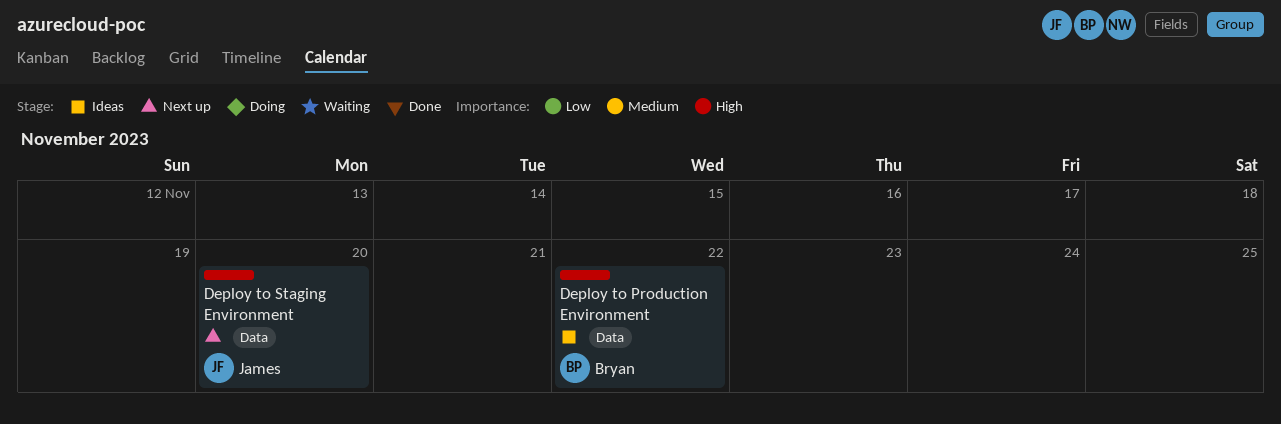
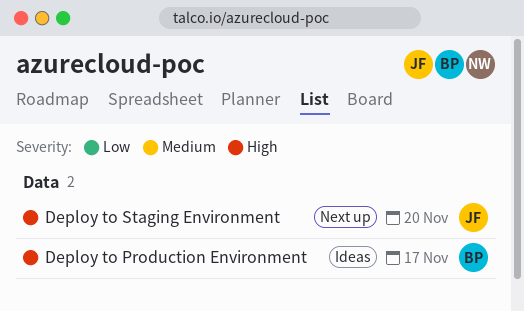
Deploy to Production Environment, due: Nov 22 -> Nov 17

